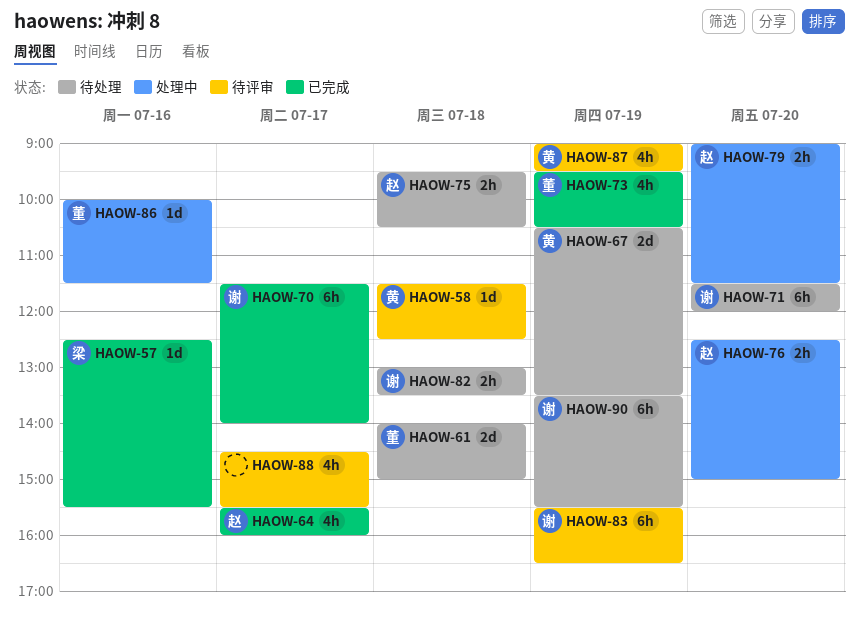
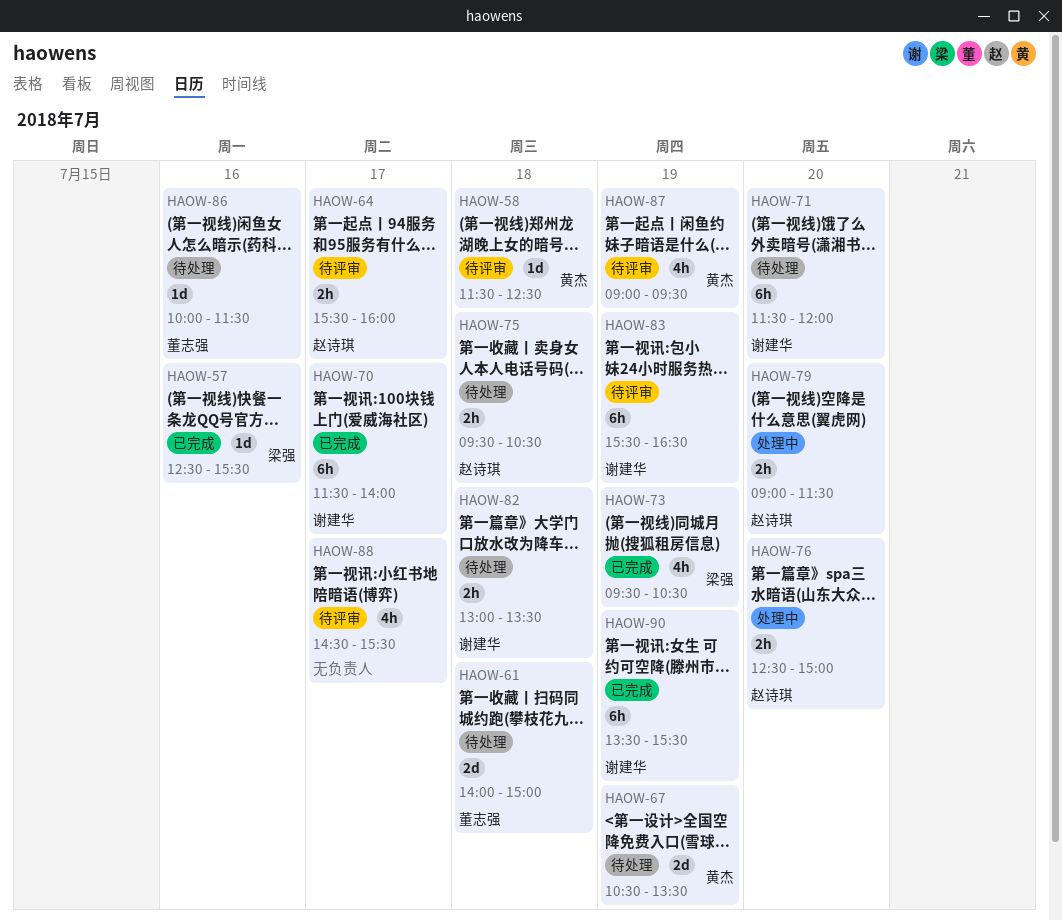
HAOW-64, status: 已完成 -> 待评审
HAOW-64, estimate: 4h -> 2h
HAOW-73, owner: 董志强 -> 梁强
HAOW-86, status: 处理中 -> 待处理
HAOW-90, status: 待处理 -> 已完成

